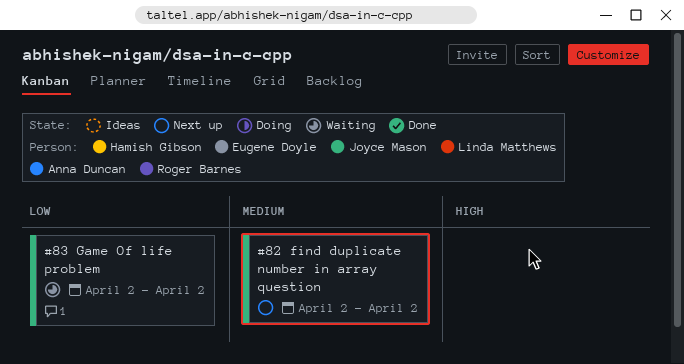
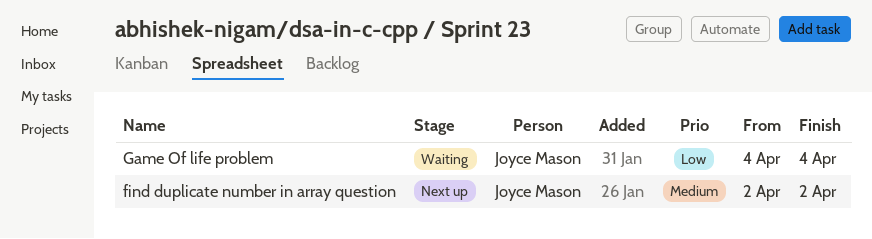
Game Of life problem, start: Apr 2 -> Apr 4
Game Of life problem, due: Apr 2 -> Apr 4

